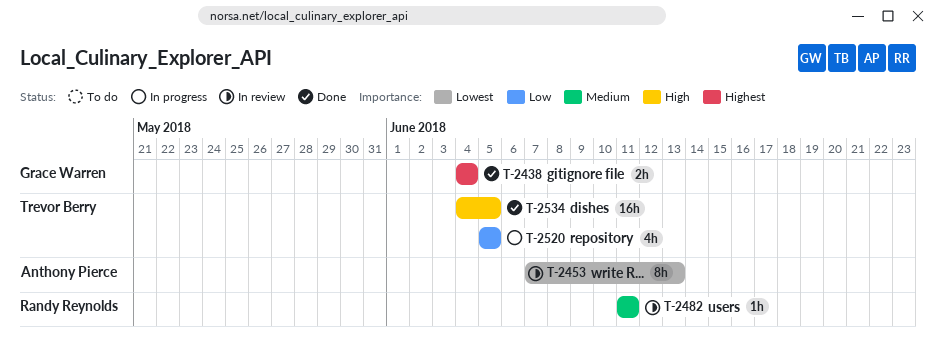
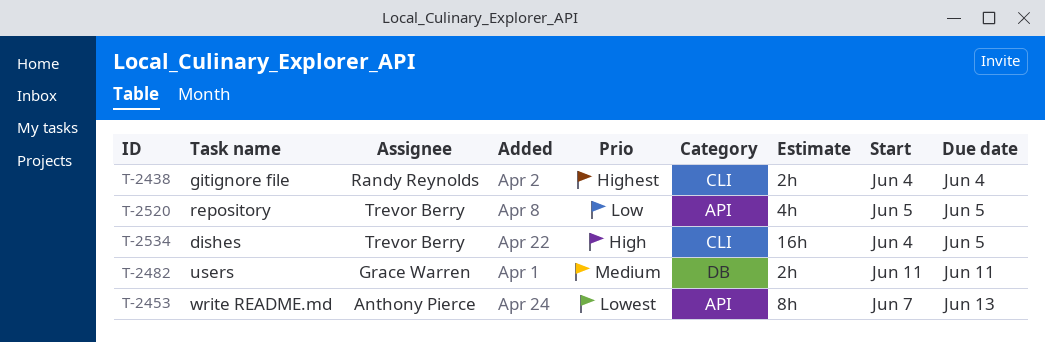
T-2438, owner: Grace Warren -> Randy Reynolds
T-2482, owner: Randy Reynolds -> Grace Warren
T-2482, estimate: 1h -> 2h

